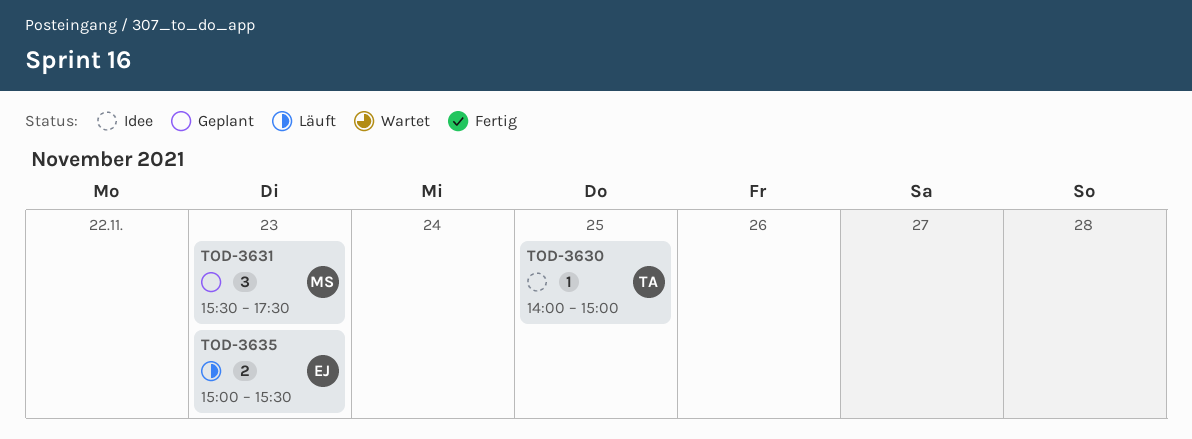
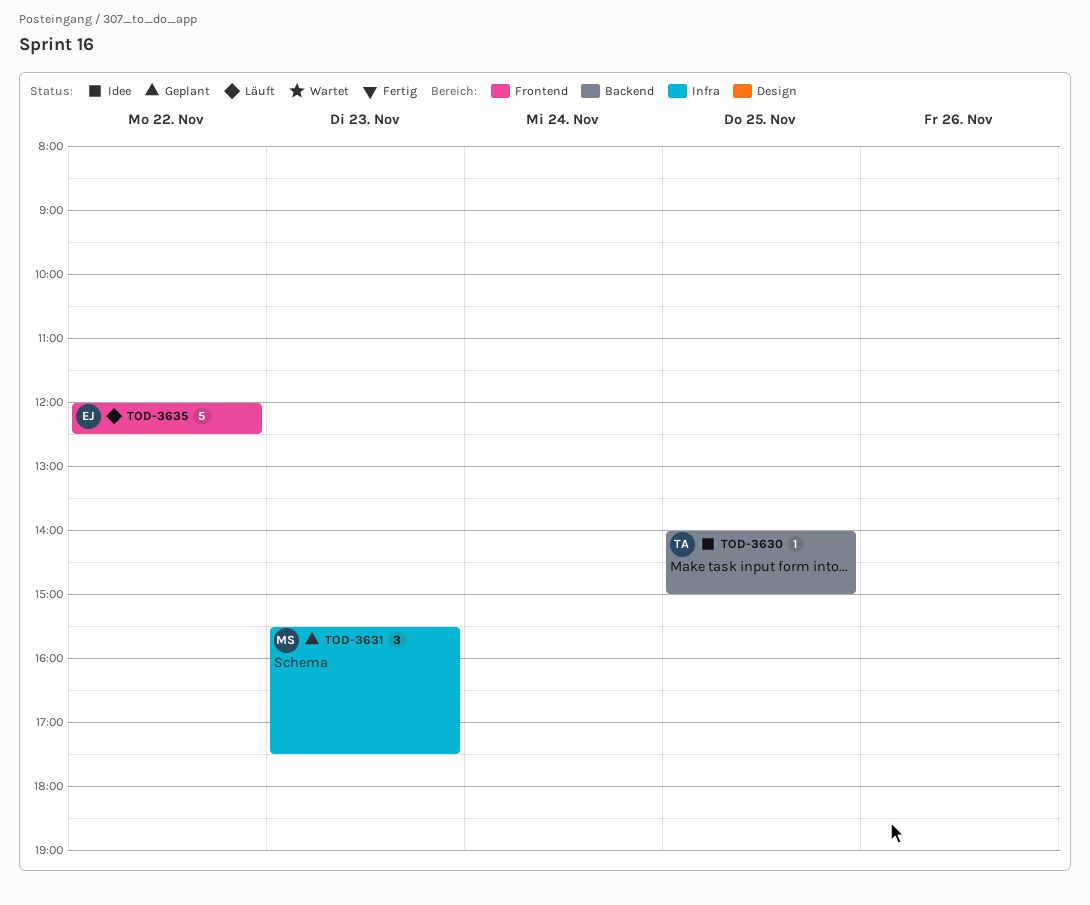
TOD-3635, estimate: 2 -> 5
TOD-3635, day: Nov 23 -> Nov 22
TOD-3635, begins: 15:00 -> 12:00
TOD-3635, ends: 15:30 -> 12:30

